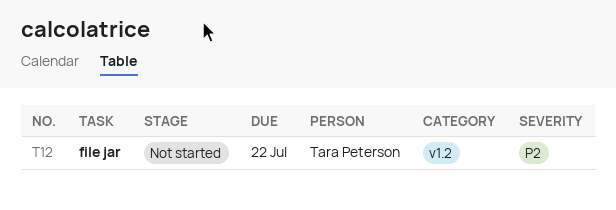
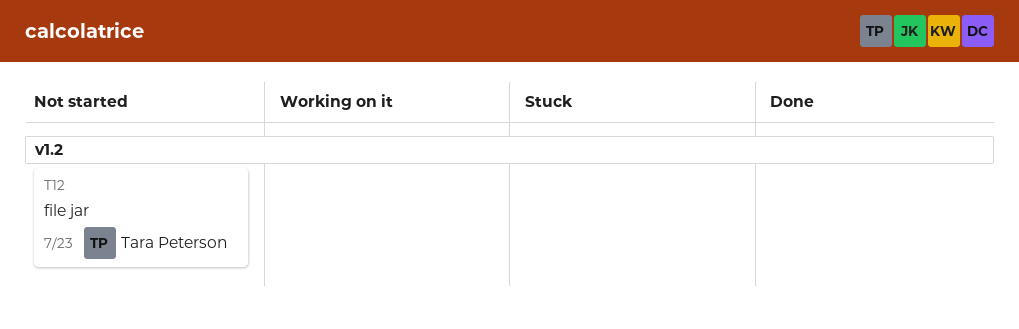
T12, due: Jul 22 -> Jul 23

